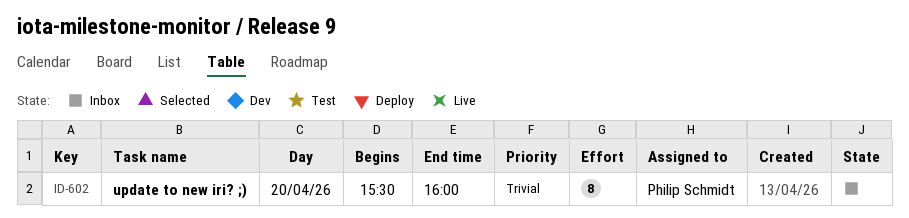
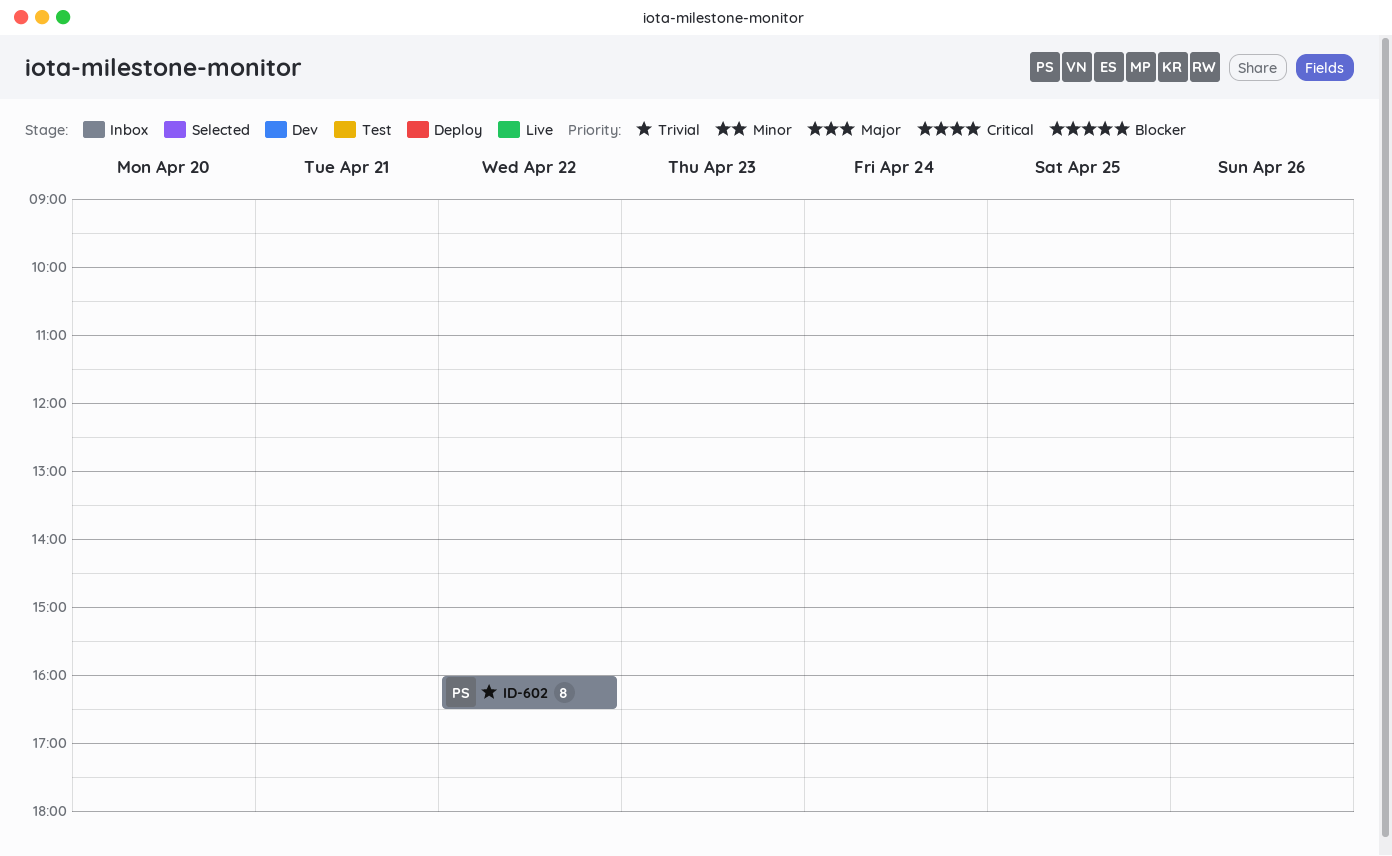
ID-602, day: Apr 20 -> Apr 22
ID-602, begins: 15:30 -> 16:00
ID-602, ends: 16:00 -> 16:30

